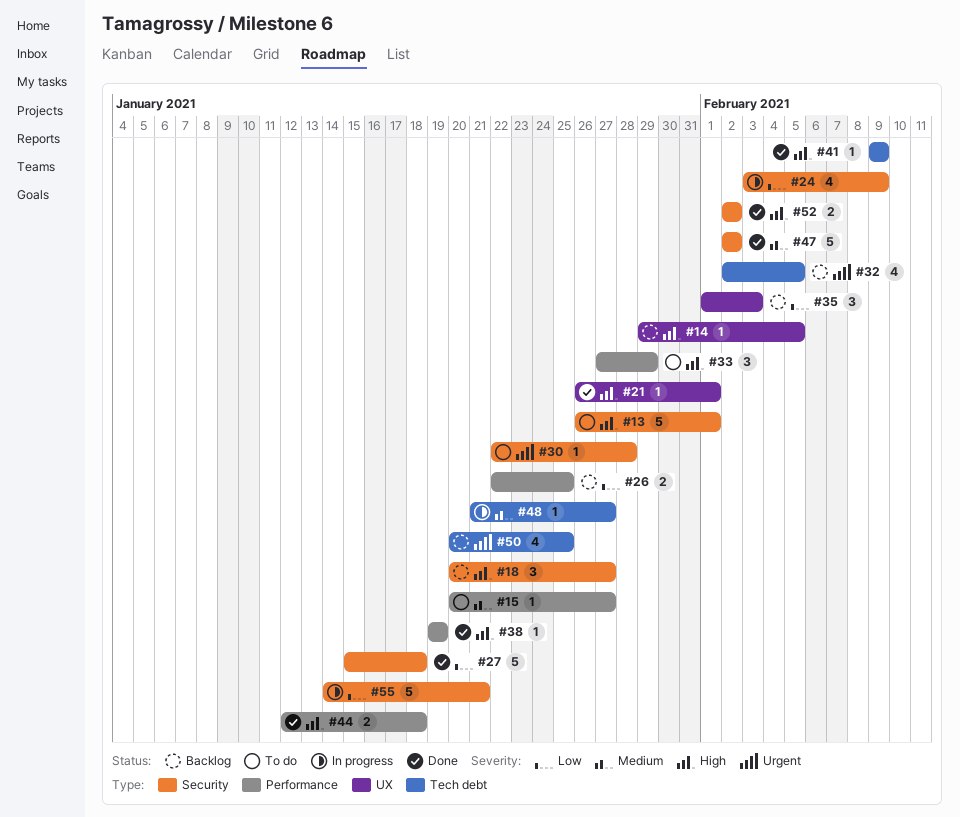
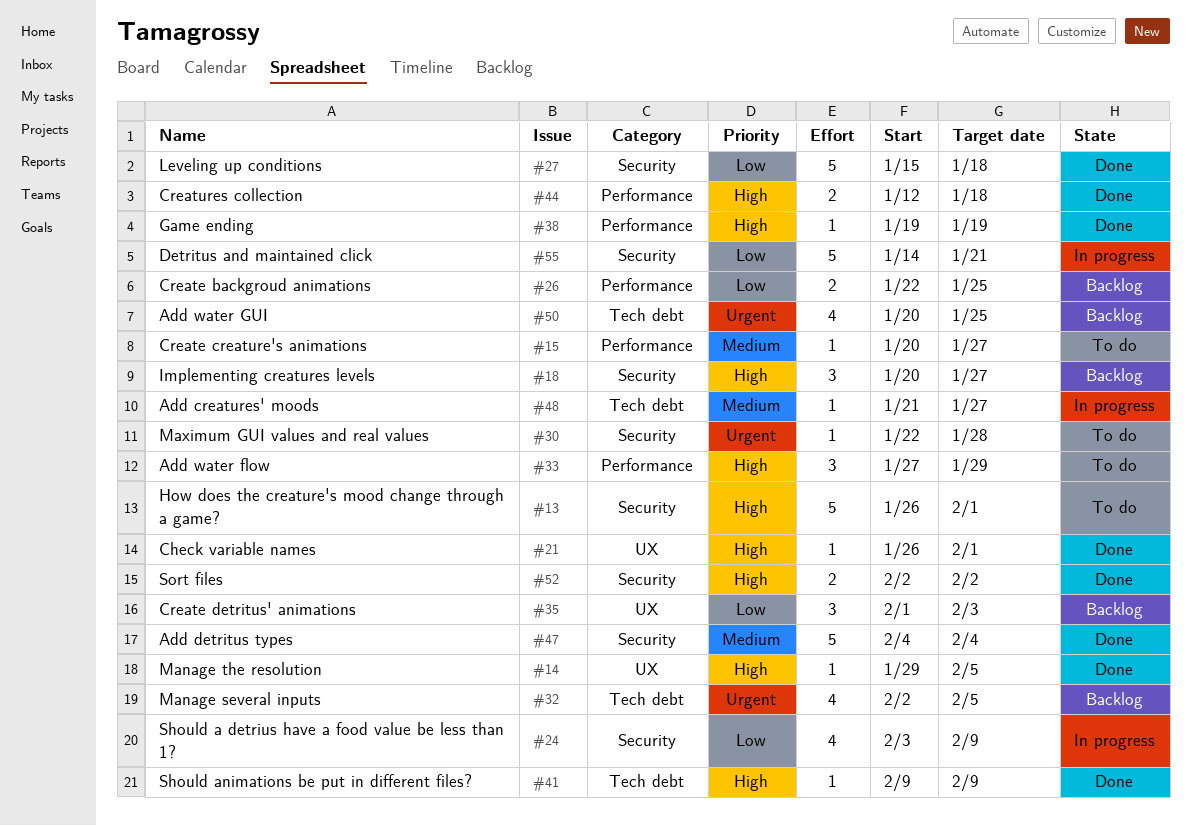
#14, status: Backlog -> Done
#47, start: Feb 2 -> Feb 4
#47, due: Feb 2 -> Feb 4

